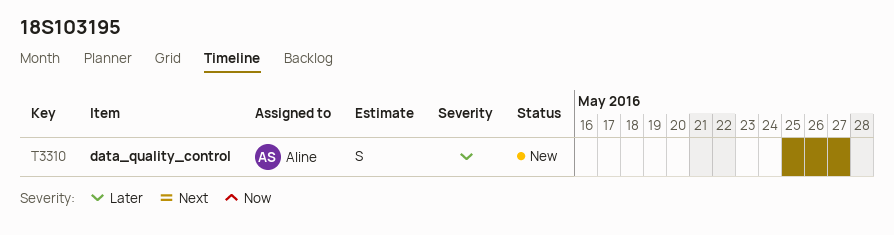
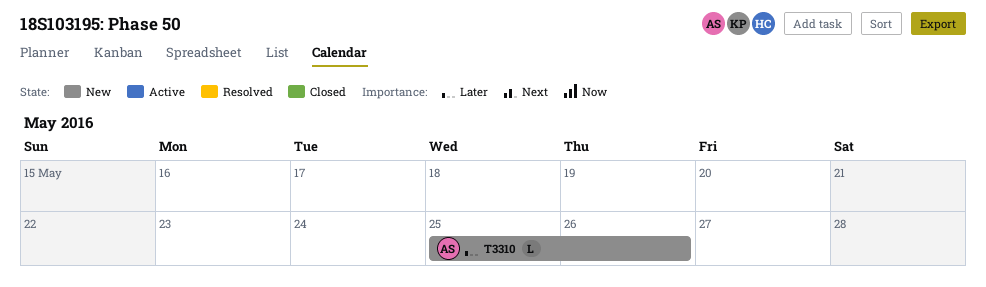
T3310, estimate: S -> L
T3310, due: May 27 -> May 26

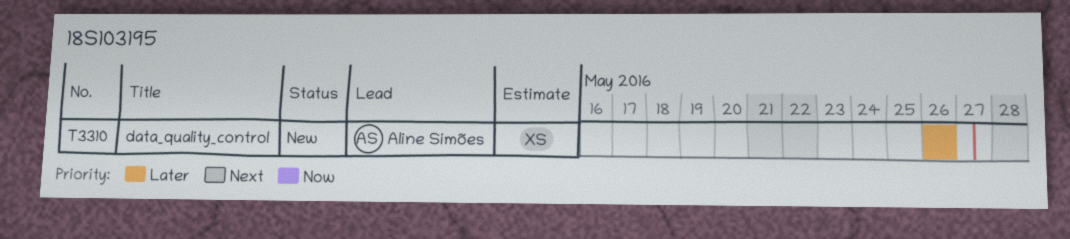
T3310, estimate: L -> XS
T3310, start: May 25 -> May 26

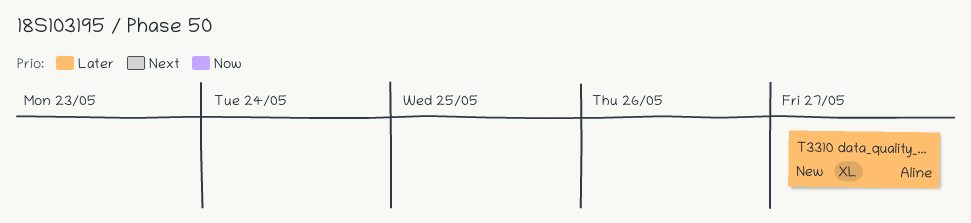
T3310, estimate: XS -> XL
T3310, due: May 26 -> May 27

